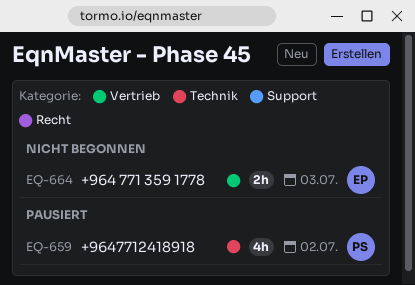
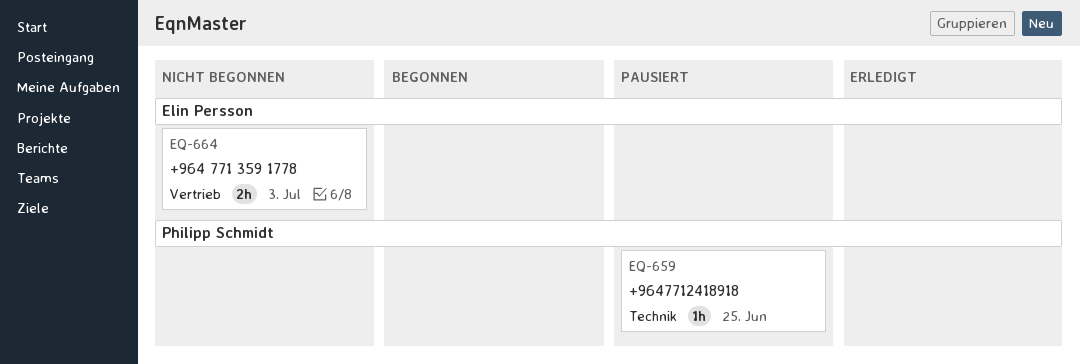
EQ-659, estimate: 4h -> 1h
EQ-659, due: Jul 2 -> Jun 25

